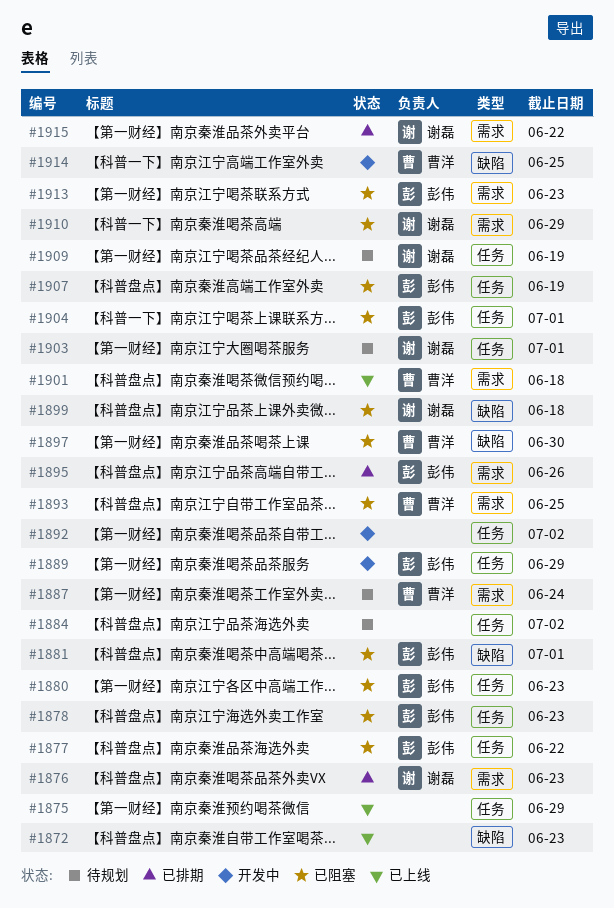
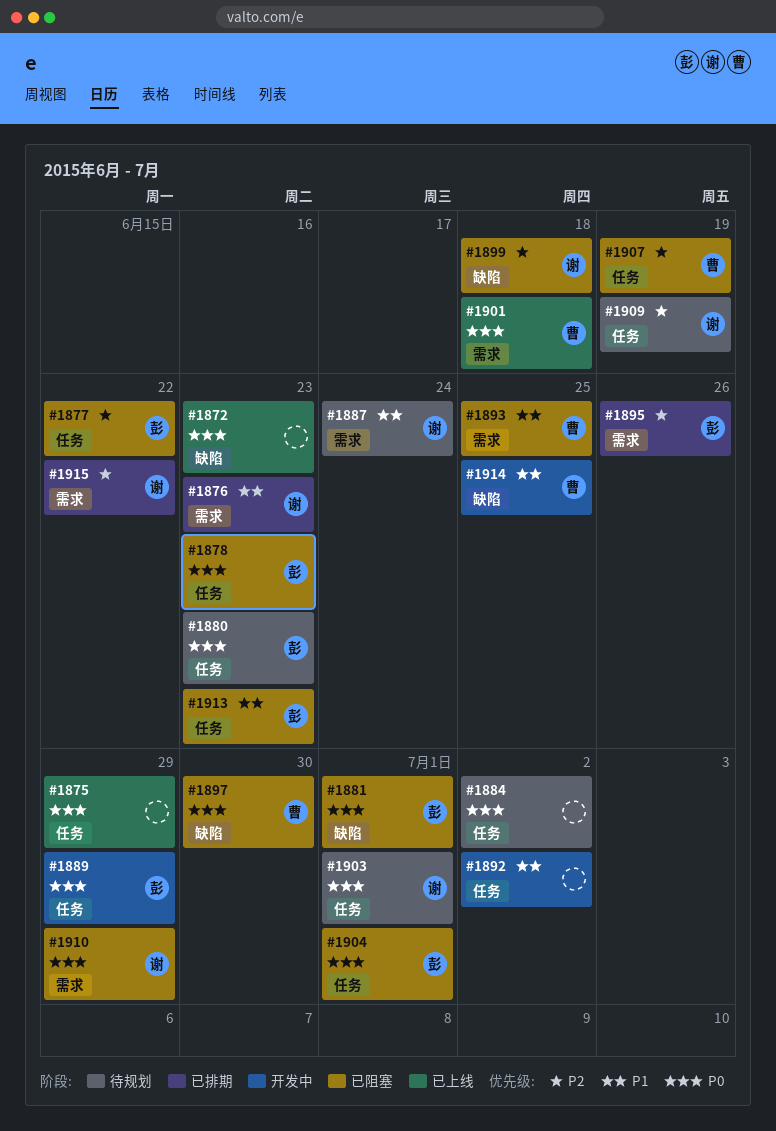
#1880, status: 已阻塞 -> 待规划
#1887, owner: 曹洋 -> 谢磊
#1907, owner: 彭伟 -> 曹洋
#1913, label: 需求 -> 任务

